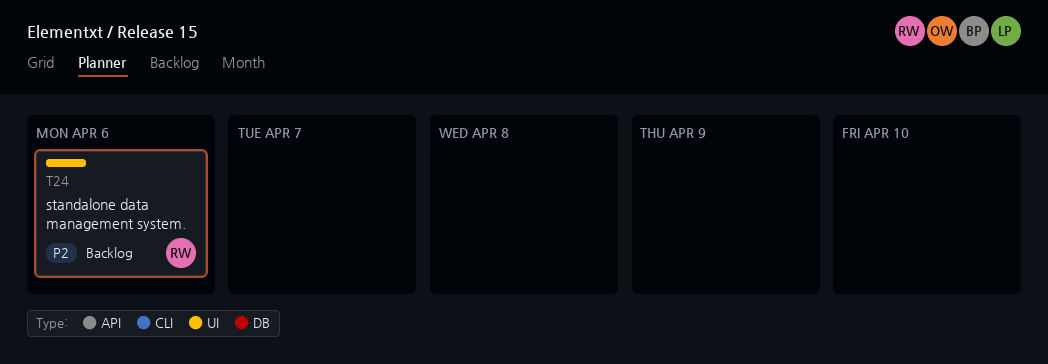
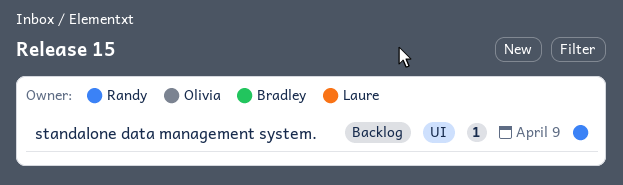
standalone data management system., due: Apr 6 -> Apr 9

